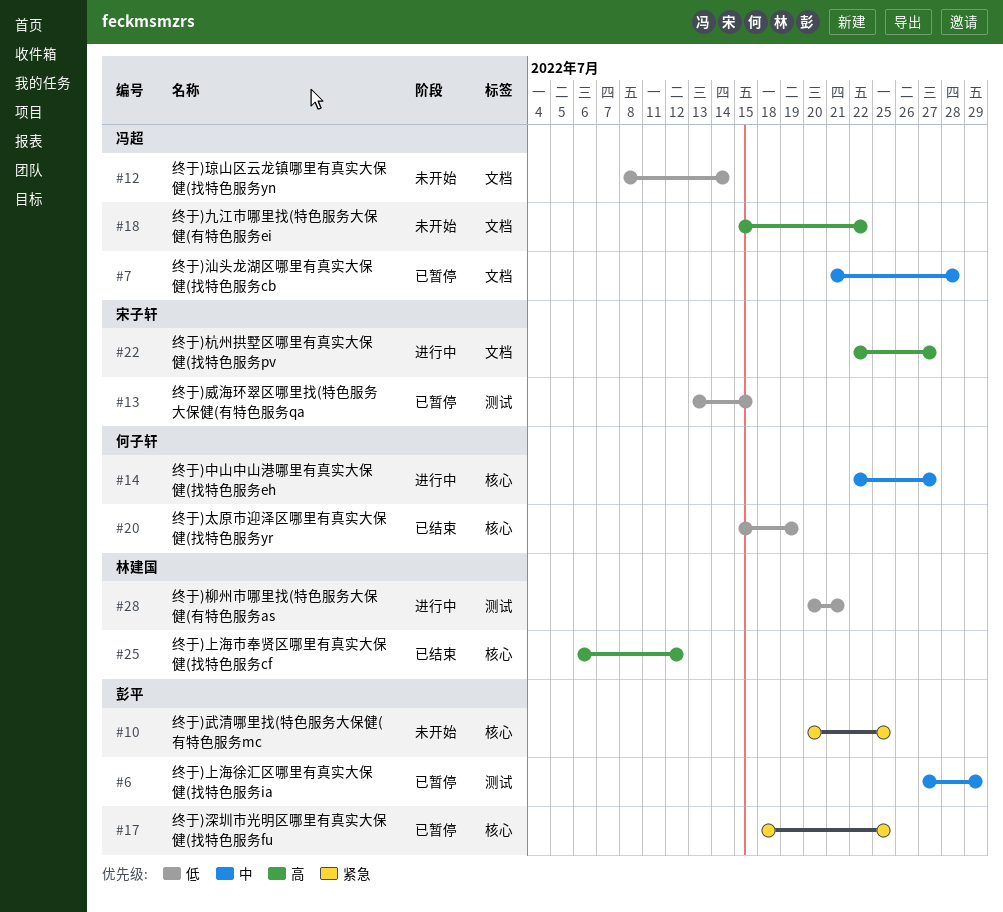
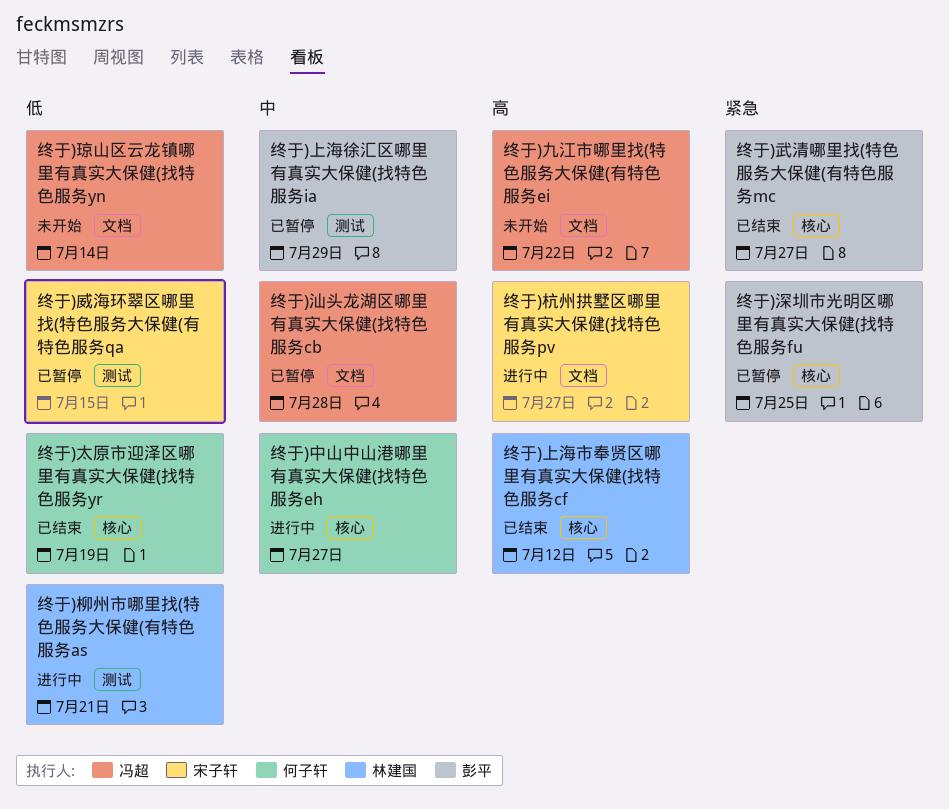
终于)武清哪里找(特色服务大保健(有特色服务mc, status: 未开始 -> 已结束
终于)武清哪里找(特色服务大保健(有特色服务mc, due: Jul 25 -> Jul 27

